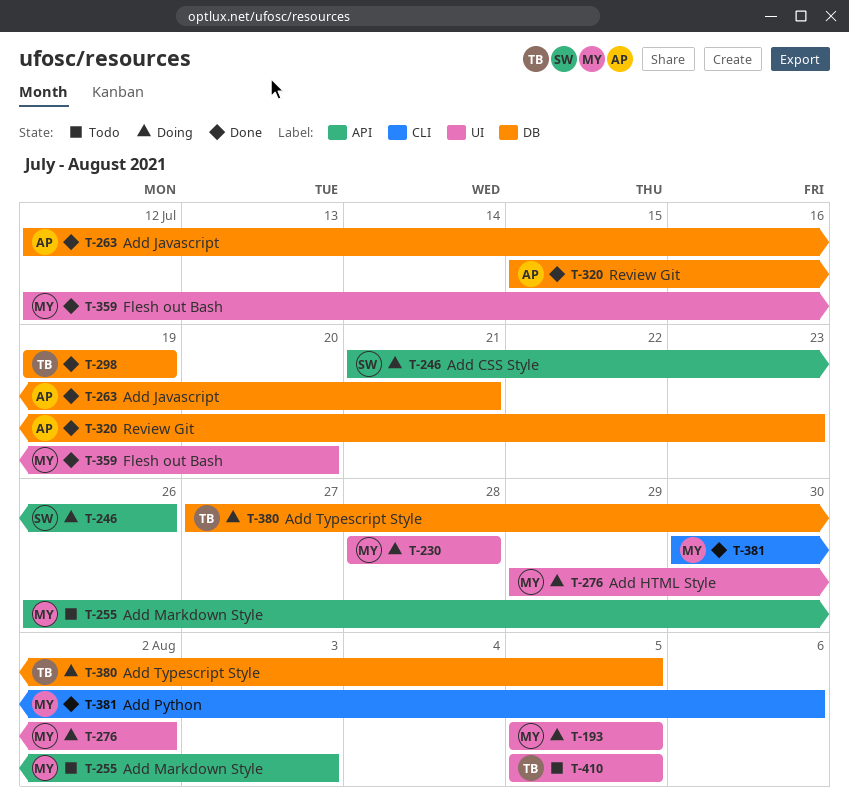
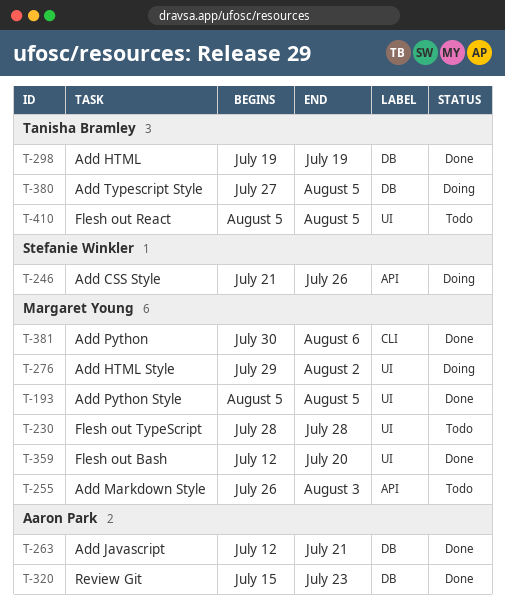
T-193, status: Doing -> Done
T-230, status: Doing -> Todo

